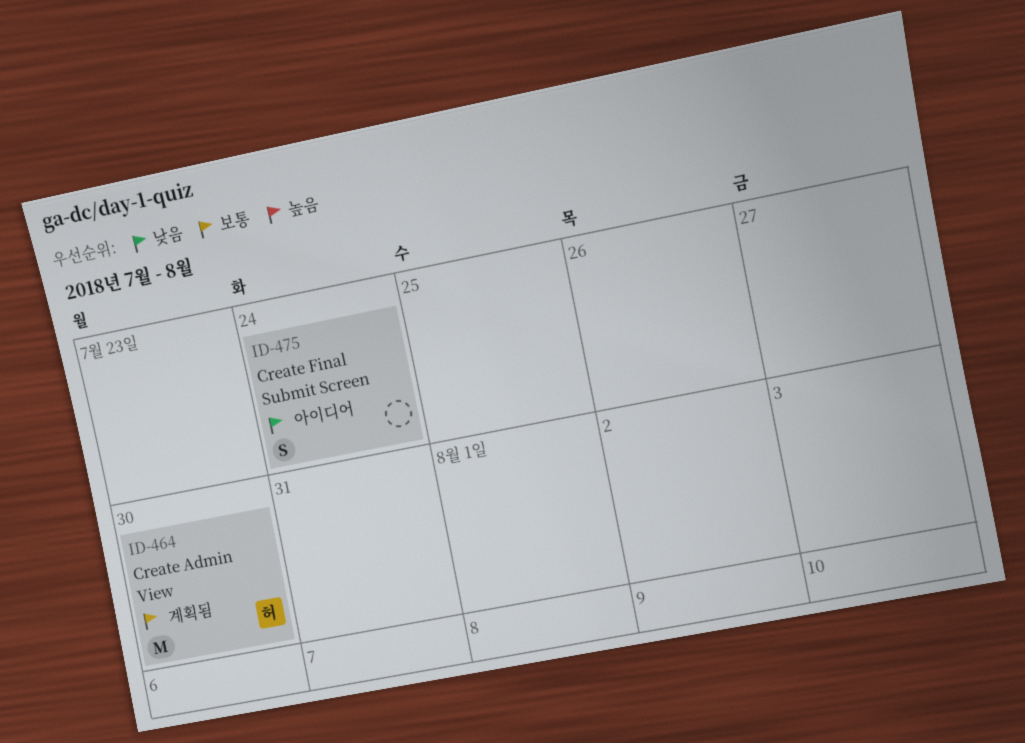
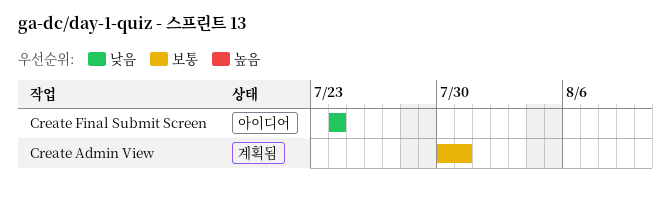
Create Admin View, due: Jul 30 -> Jul 31

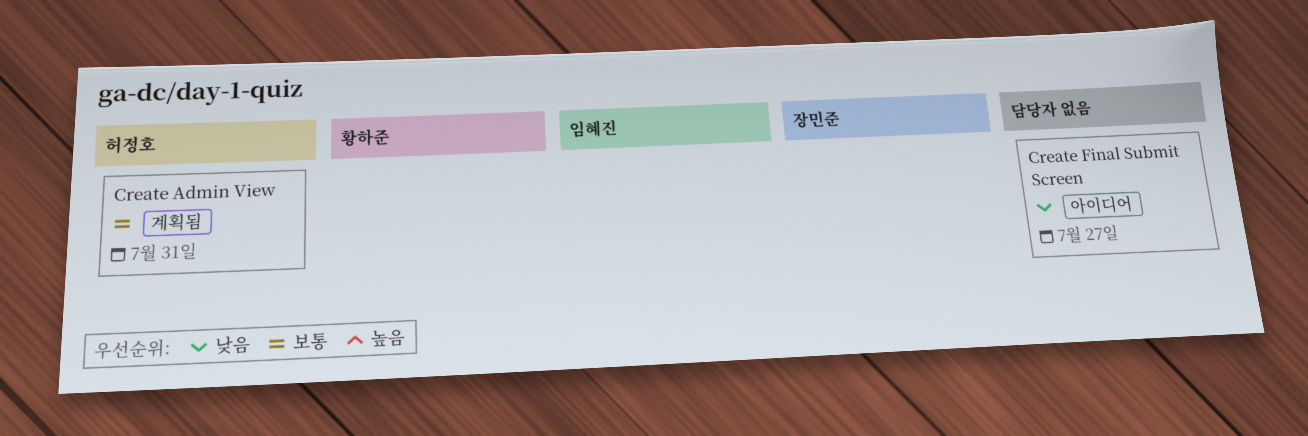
Create Final Submit Screen, due: Jul 24 -> Jul 27

